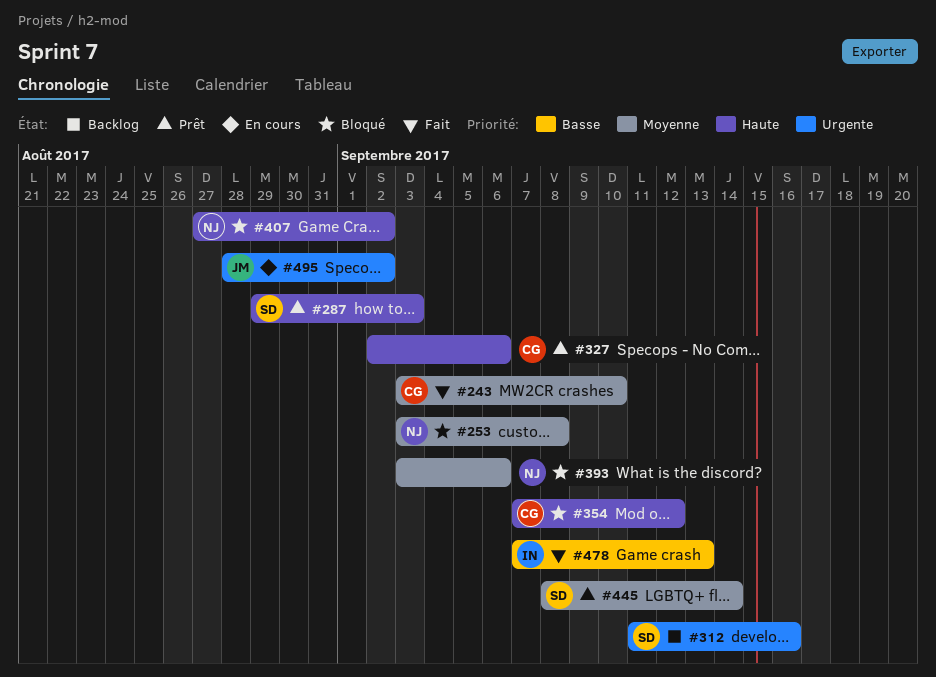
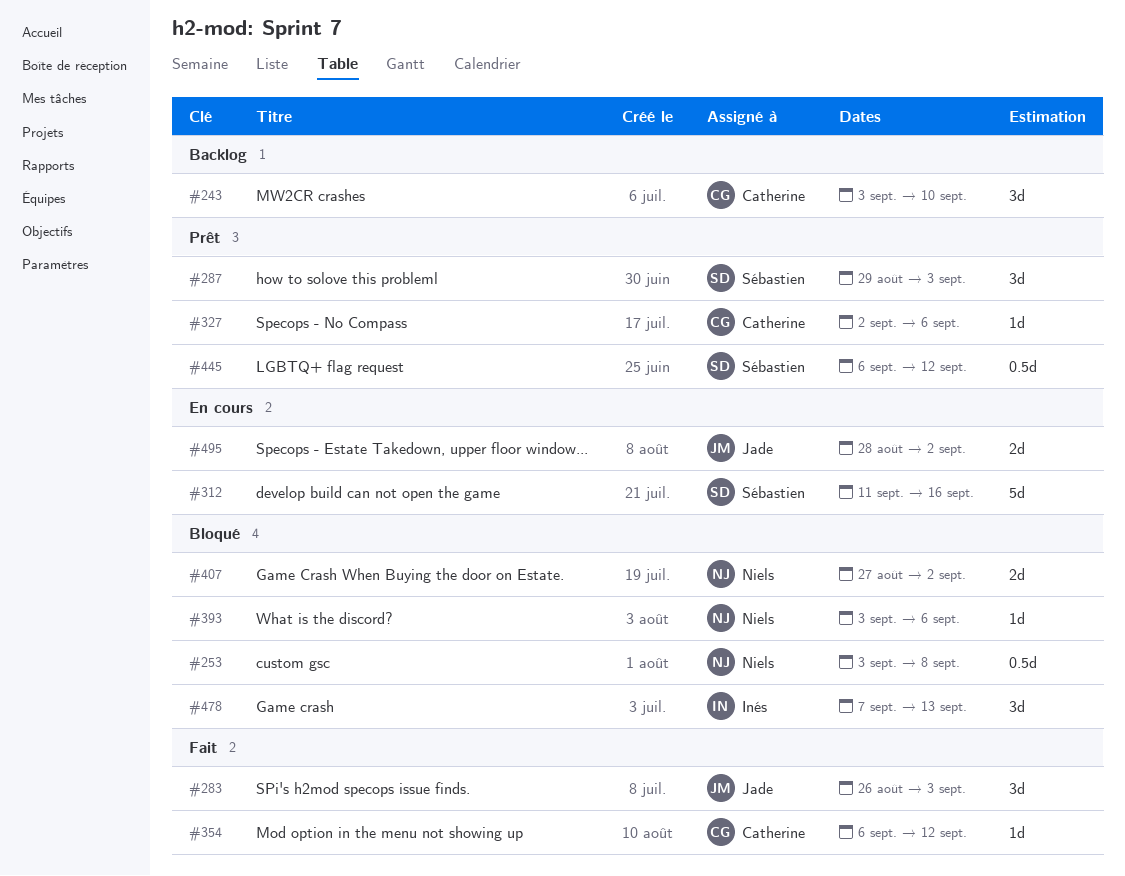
#243, status: Fait -> Backlog
#283: none -> present
#312, status: Backlog -> En cours
#354, status: Bloqué -> Fait
#354, start: Sep 7 -> Sep 6
#445, start: Sep 8 -> Sep 6
#445, due: Sep 14 -> Sep 12
#478, status: Fait -> Bloqué

